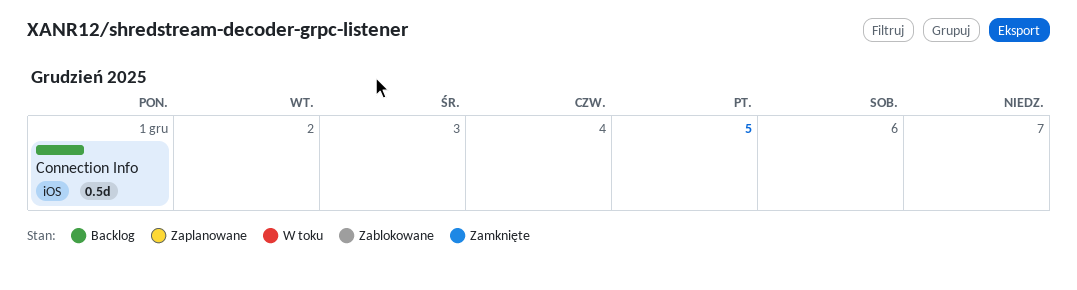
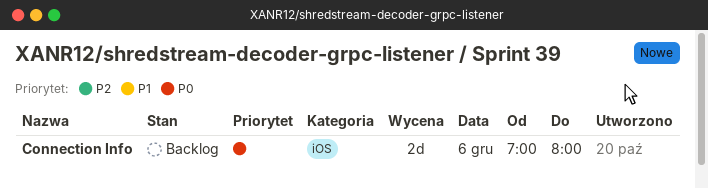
Connection Info, estimate: 0.5d -> 2d
Connection Info, day: Dec 1 -> Dec 6

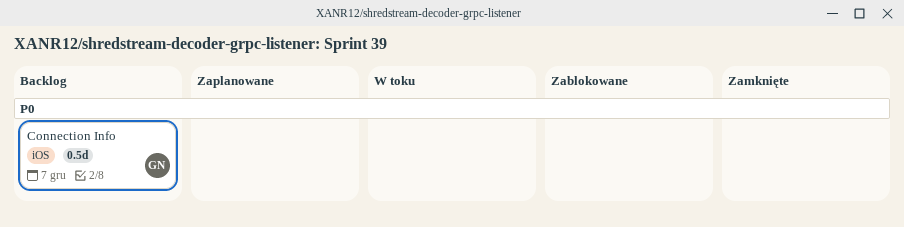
Connection Info, estimate: 2d -> 0.5d
Connection Info, day: Dec 6 -> Dec 7

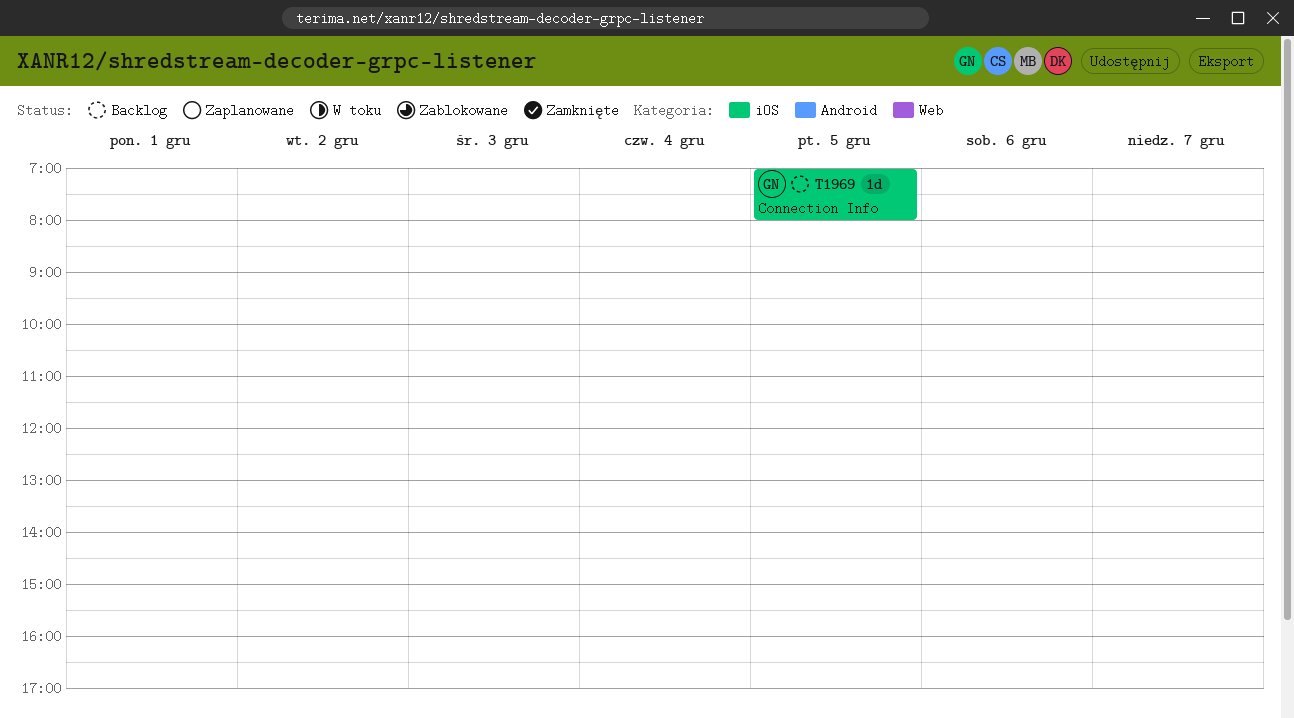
Connection Info, estimate: 0.5d -> 1d
Connection Info, day: Dec 7 -> Dec 5

